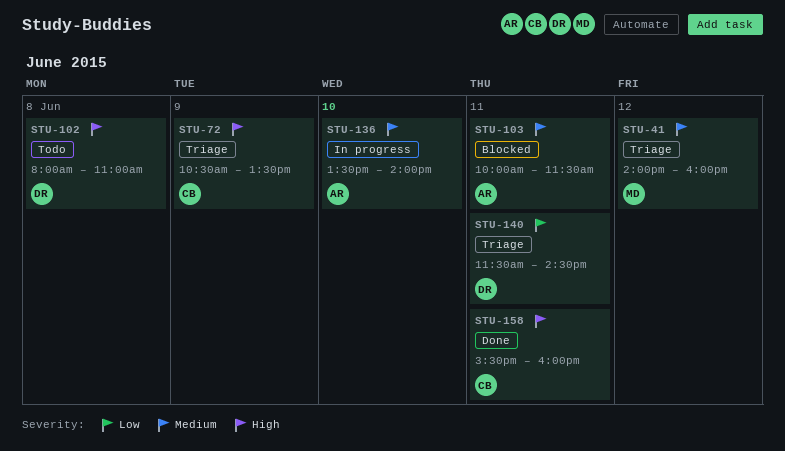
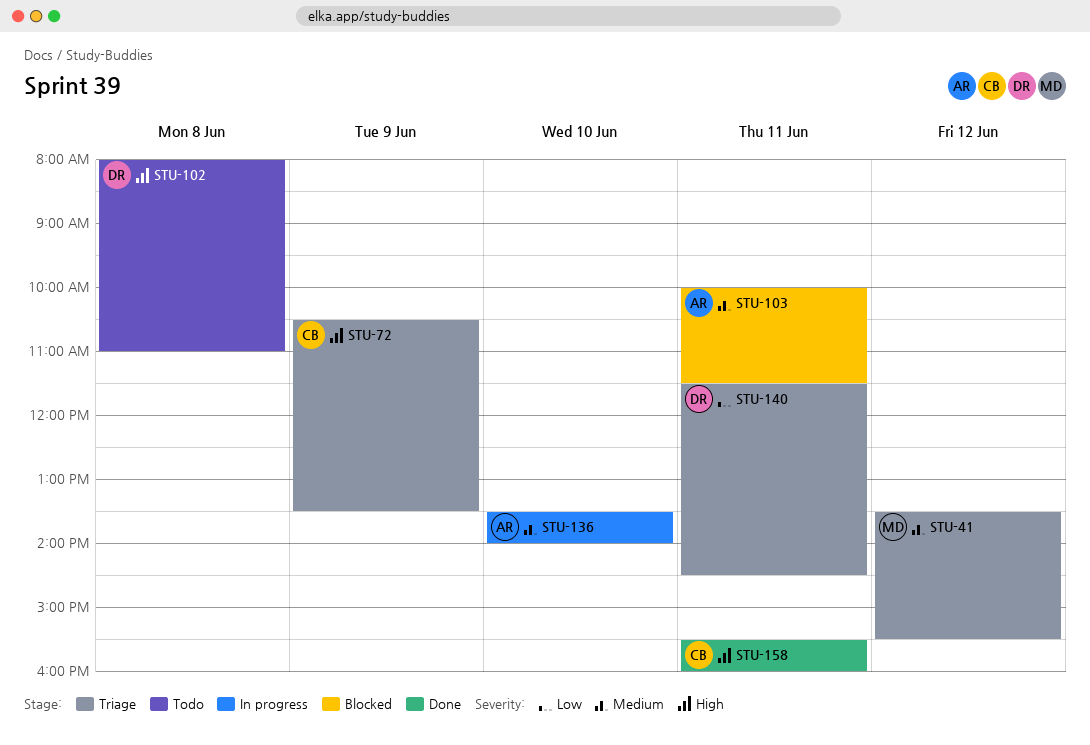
STU-41, begins: 14:00 -> 13:30
STU-41, ends: 16:00 -> 15:30

